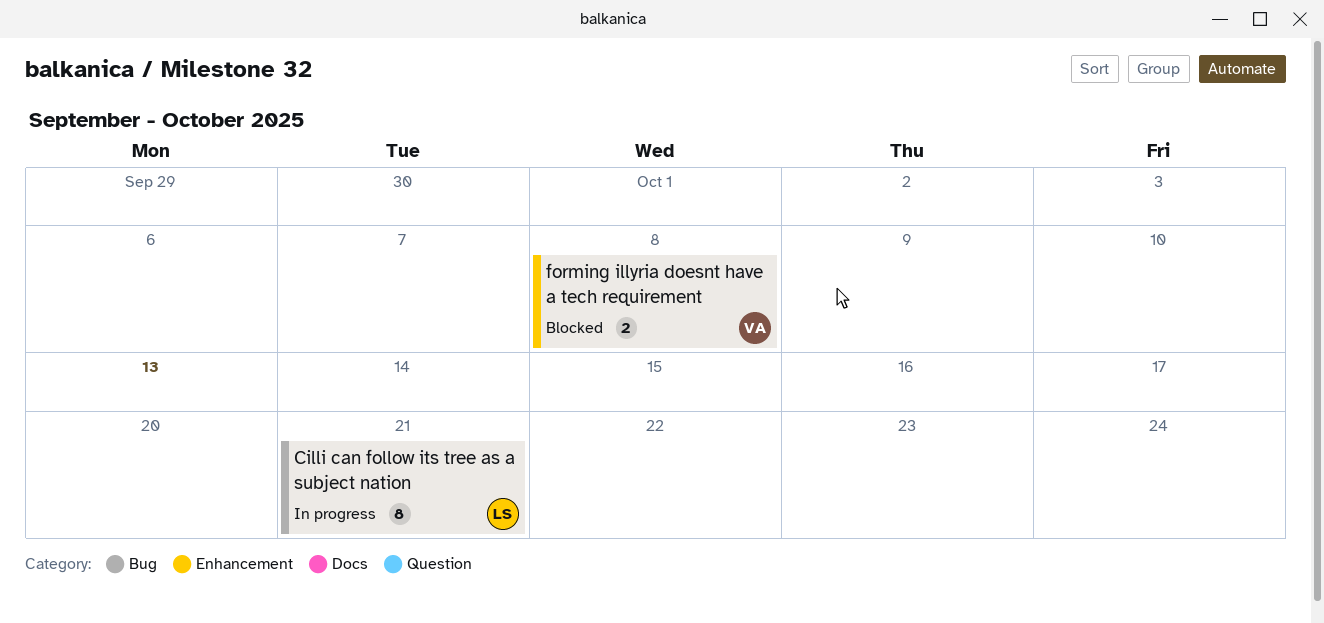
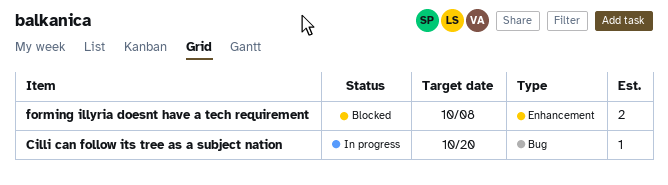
Cilli can follow its tree as a subject nation, estimate: 8 -> 1
Cilli can follow its tree as a subject nation, due: Oct 21 -> Oct 20

